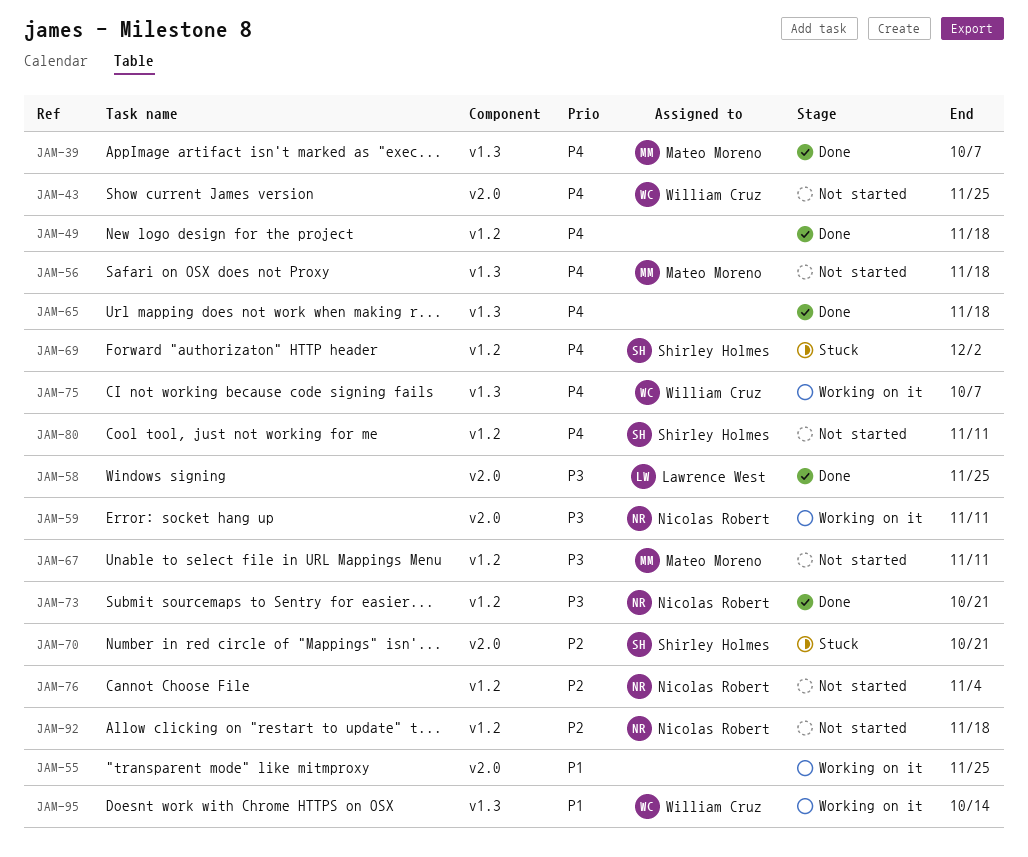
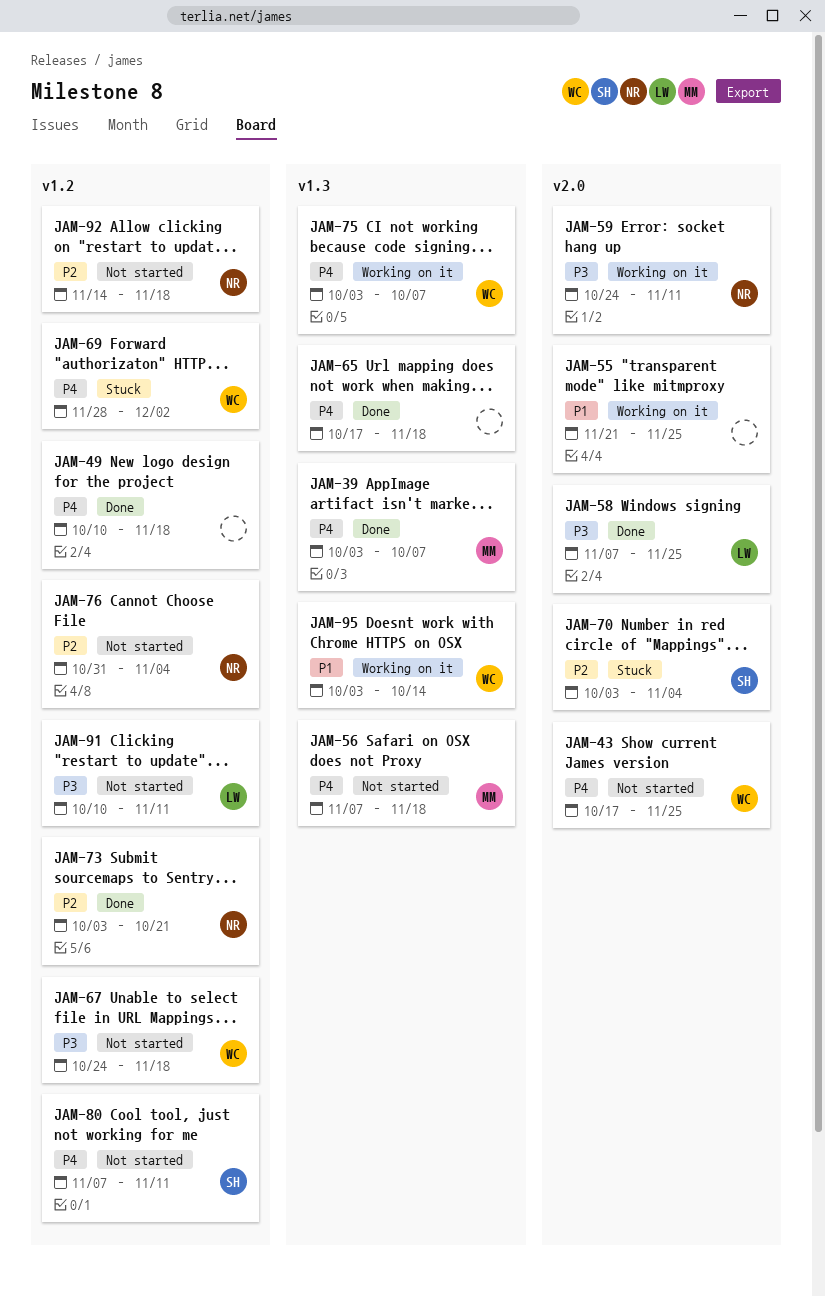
JAM-67, owner: Mateo Moreno -> William Cruz
JAM-67, due: Nov 11 -> Nov 18
JAM-69, owner: Shirley Holmes -> William Cruz
JAM-70, due: Oct 21 -> Nov 4
JAM-73, priority: P3 -> P2
JAM-91: none -> present

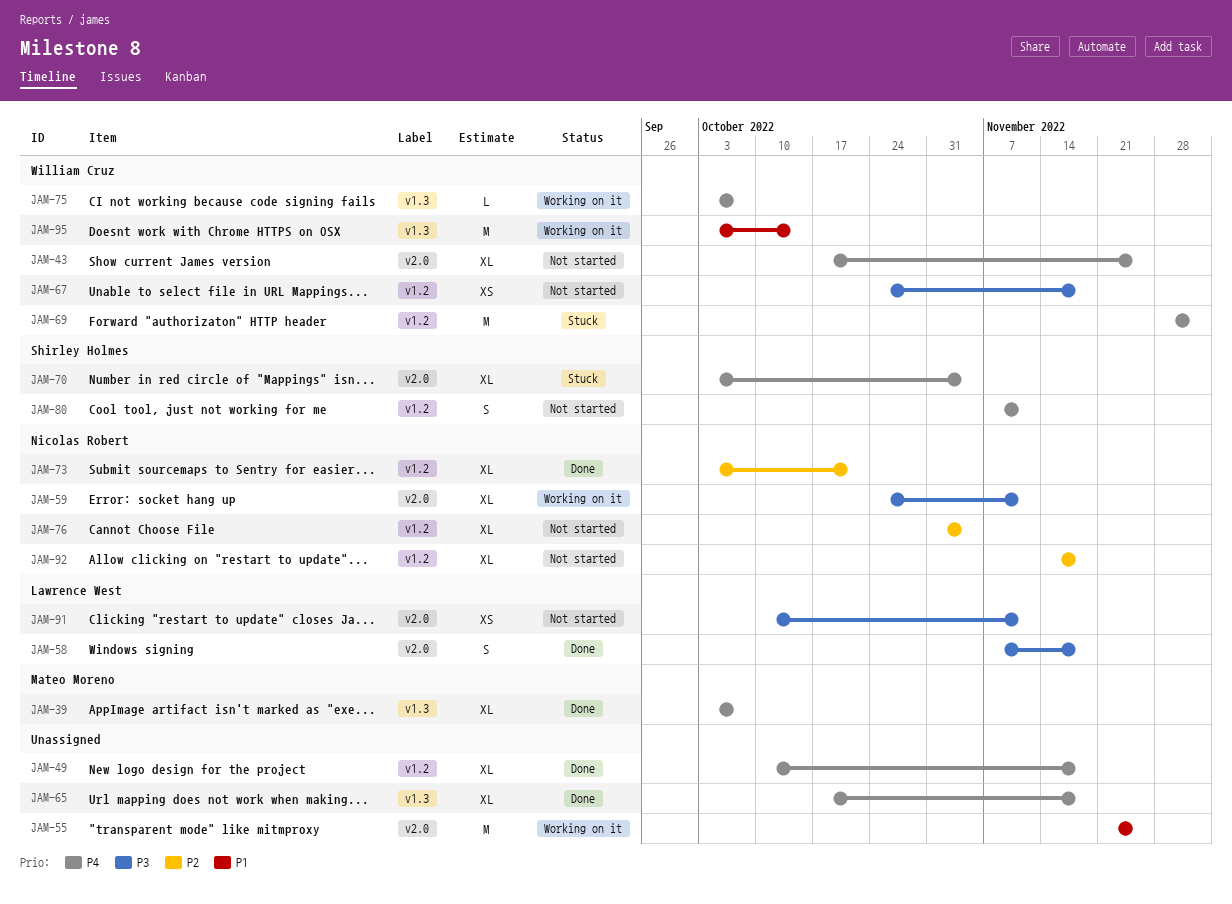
JAM-56: present -> none
JAM-58, due: Nov 25 -> Nov 18
JAM-70, priority: P2 -> P4
JAM-91, label: v1.2 -> v2.0

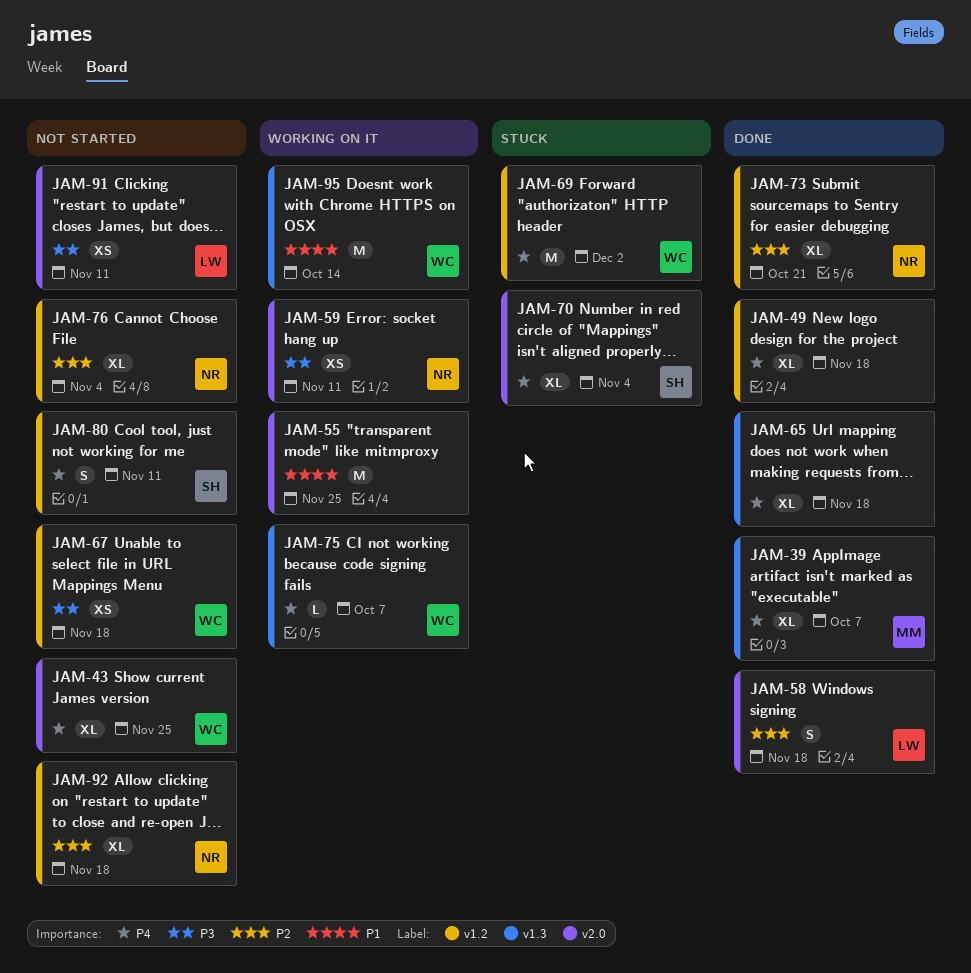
JAM-58, priority: P3 -> P2
JAM-59, estimate: XL -> XS

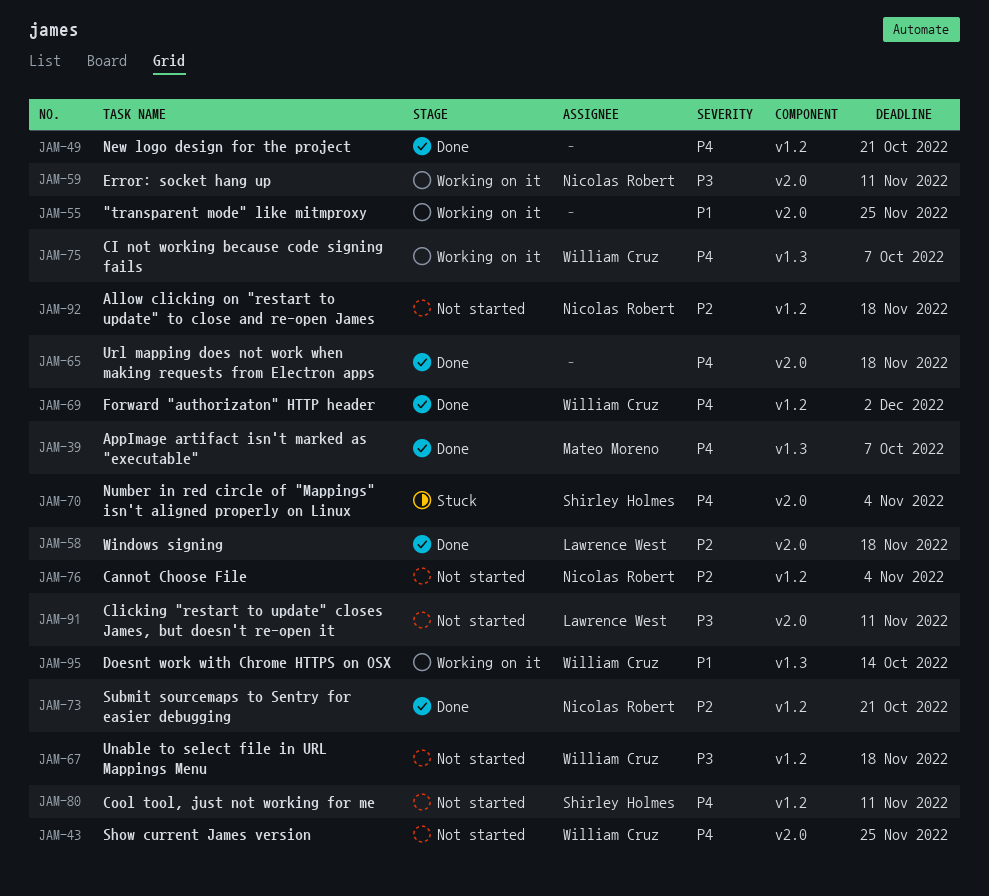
JAM-49, due: Nov 18 -> Oct 21
JAM-65, label: v1.3 -> v2.0
JAM-69, status: Stuck -> Done

